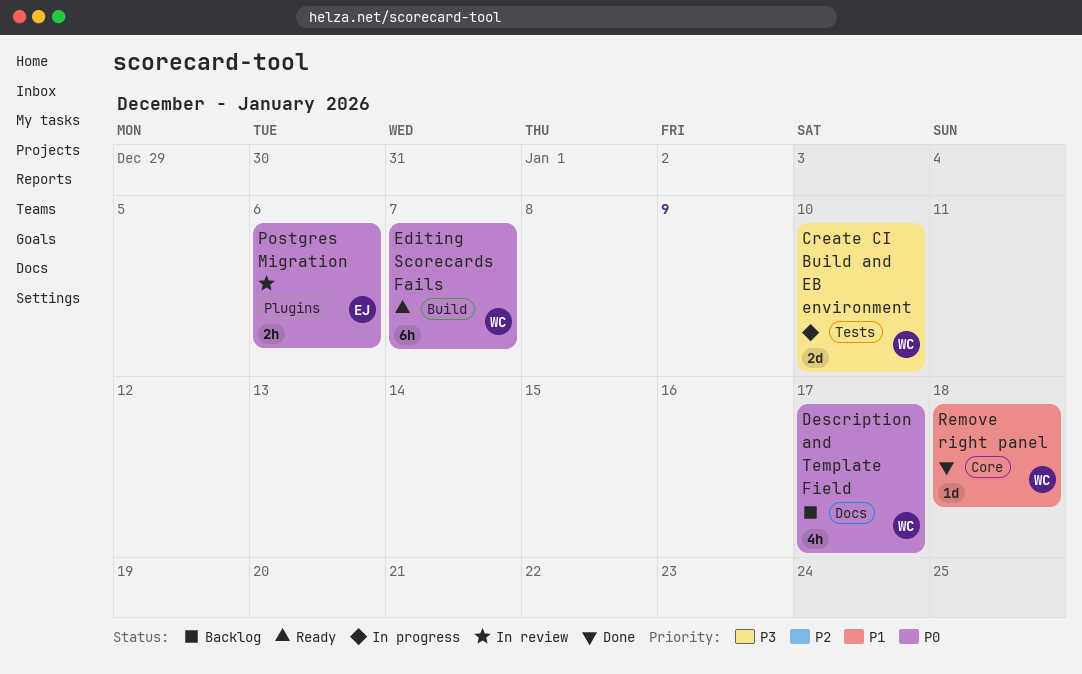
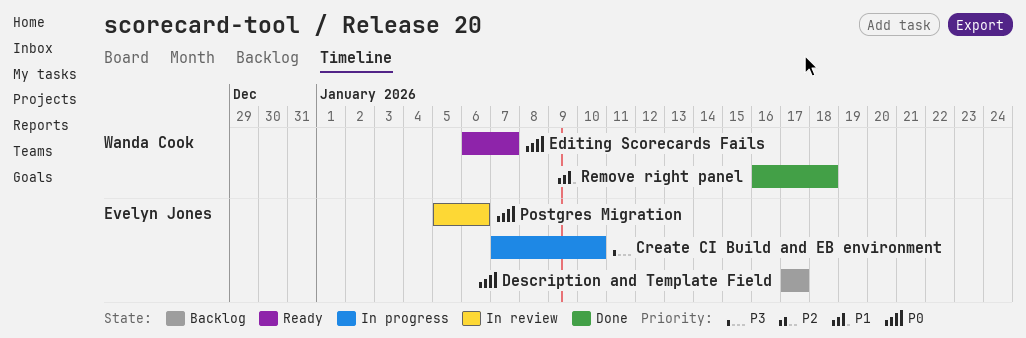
Create CI Build and EB environment, owner: Wanda Cook -> Evelyn Jones
Description and Template Field, owner: Wanda Cook -> Evelyn Jones

